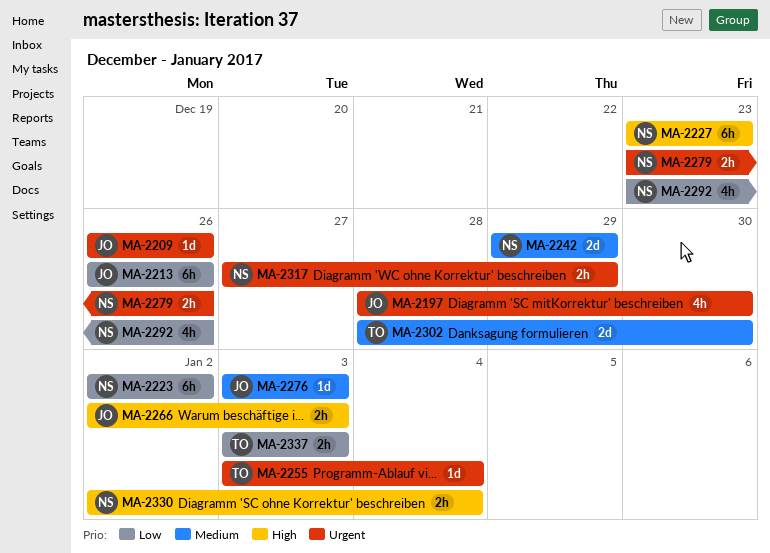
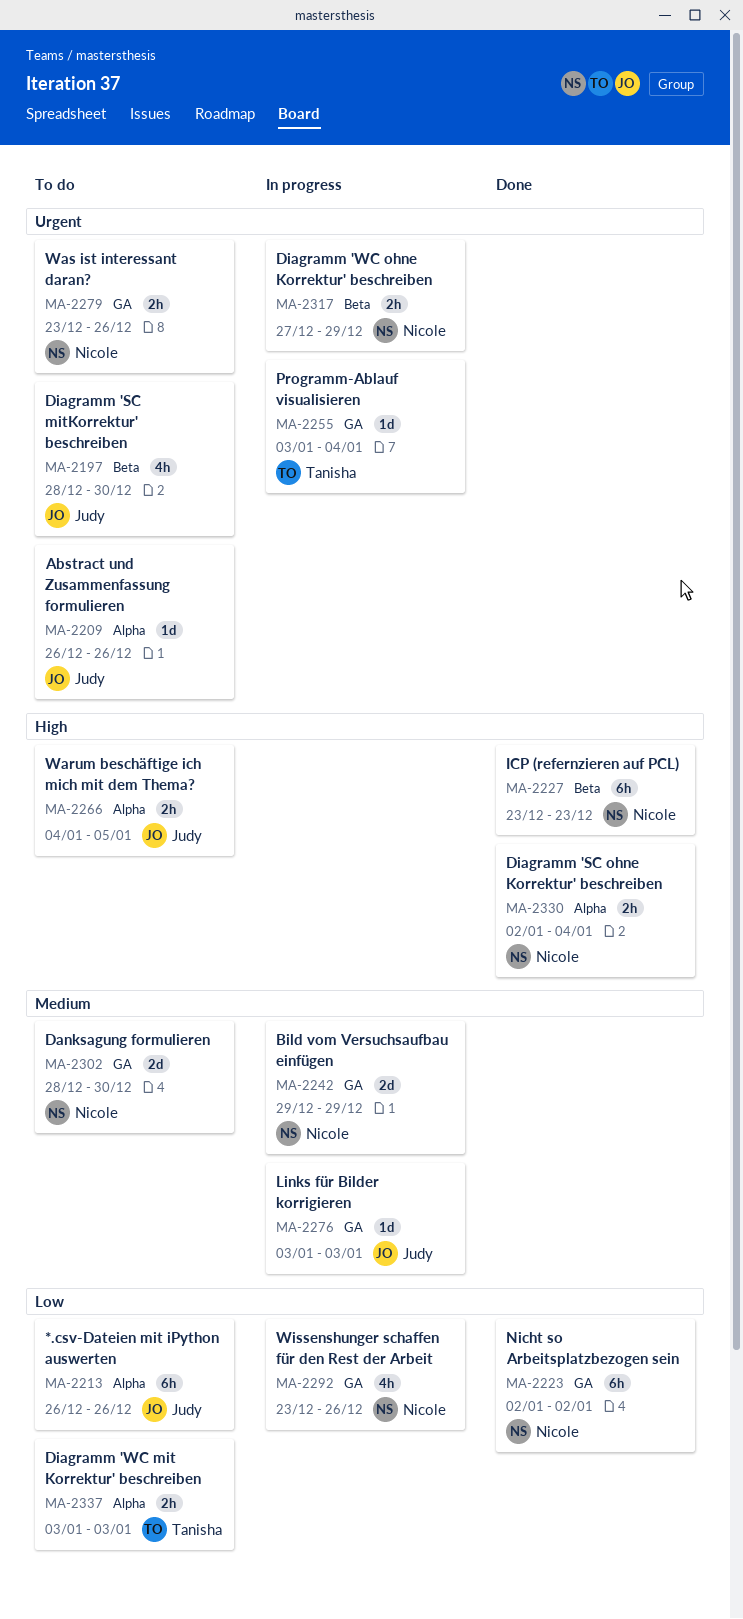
MA-2266, start: Jan 2 -> Jan 4
MA-2266, due: Jan 3 -> Jan 5
MA-2302, owner: Tanisha -> Nicole

